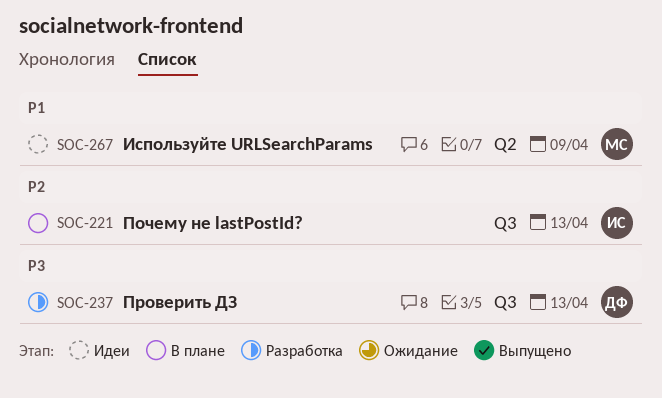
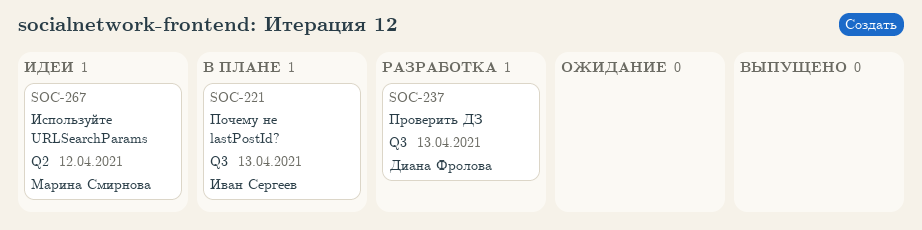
SOC-267, due: Apr 9 -> Apr 12

